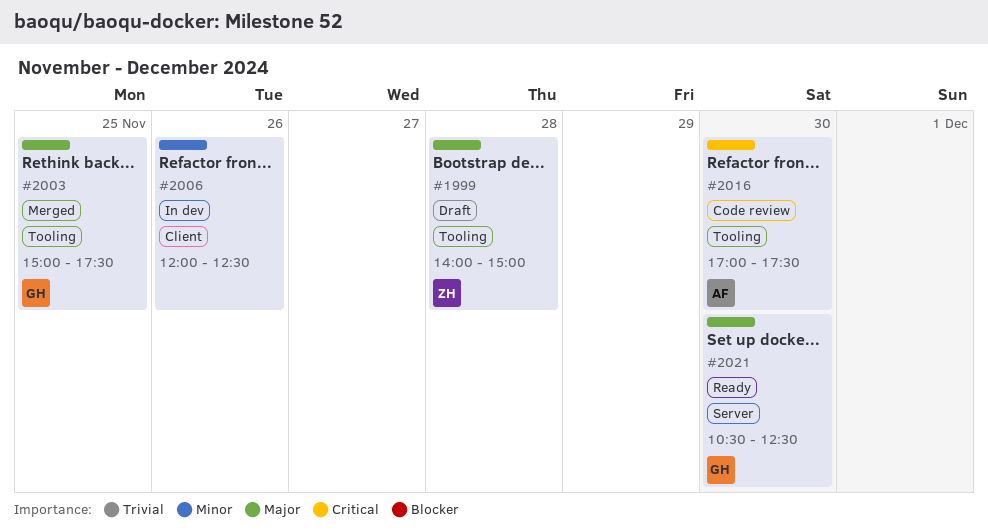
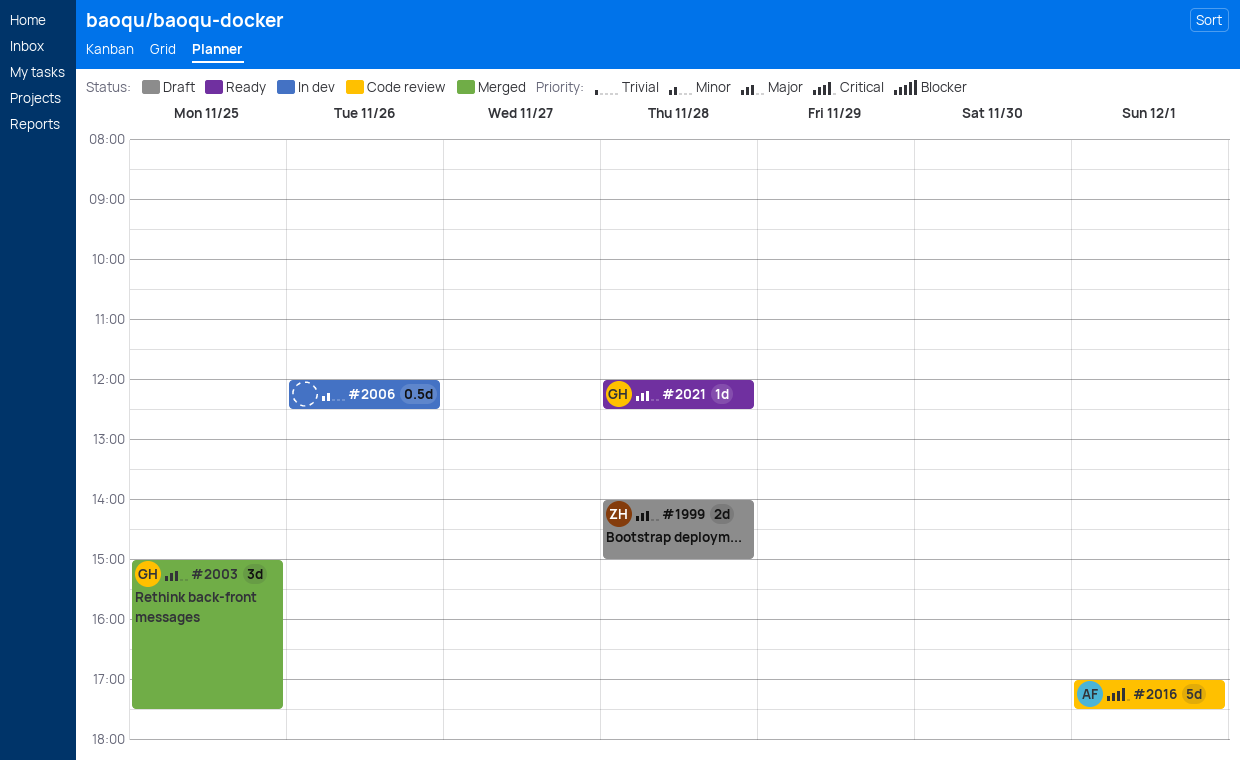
#2016, day: Nov 30 -> Dec 1
#2021, day: Nov 30 -> Nov 28
#2021, begins: 10:30 -> 12:00

